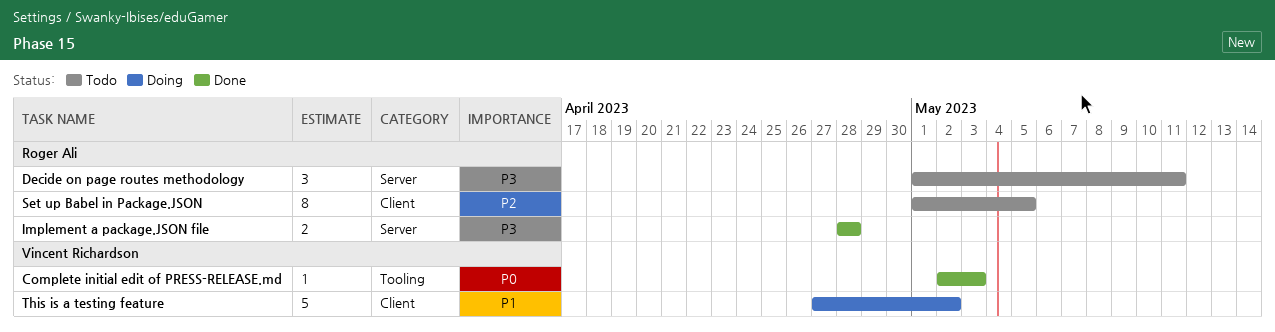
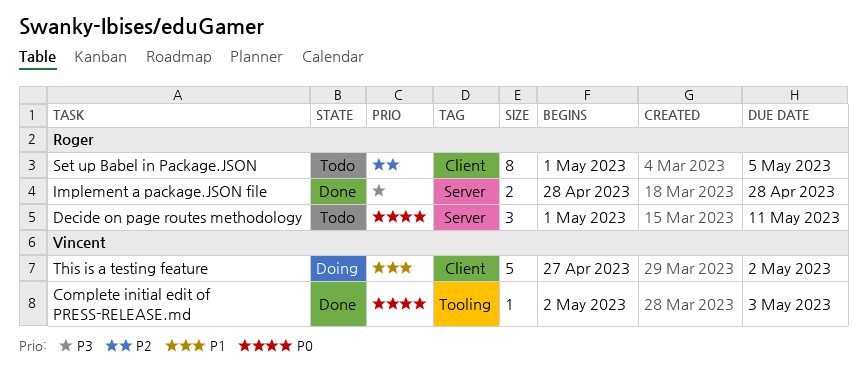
Decide on page routes methodology, priority: P3 -> P0

